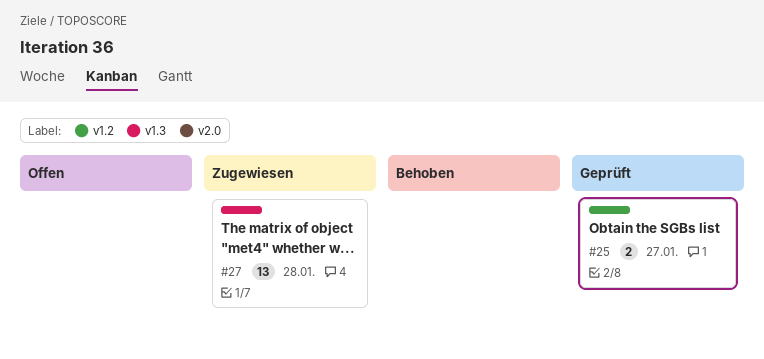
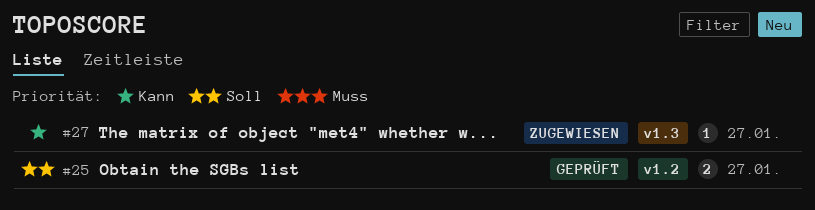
#27, estimate: 13 -> 1
#27, due: Jan 28 -> Jan 27

